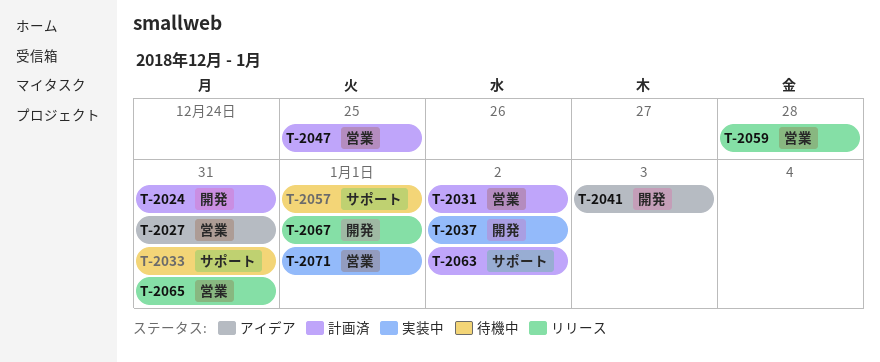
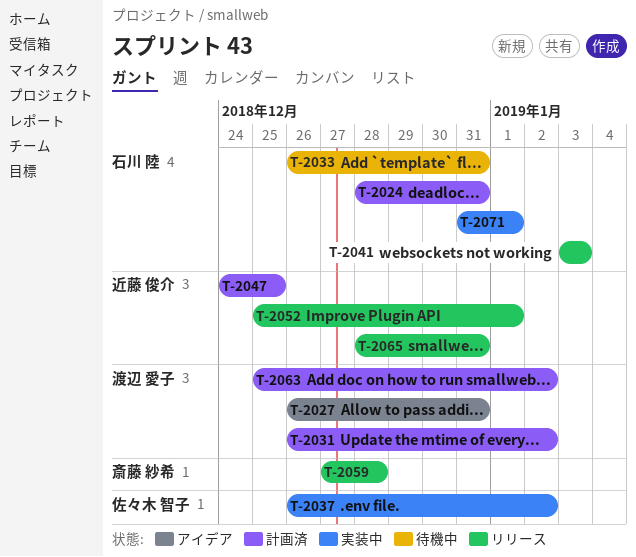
T-2041, status: アイデア -> リリース
T-2052: none -> present
T-2057: present -> none
T-2067: present -> none

